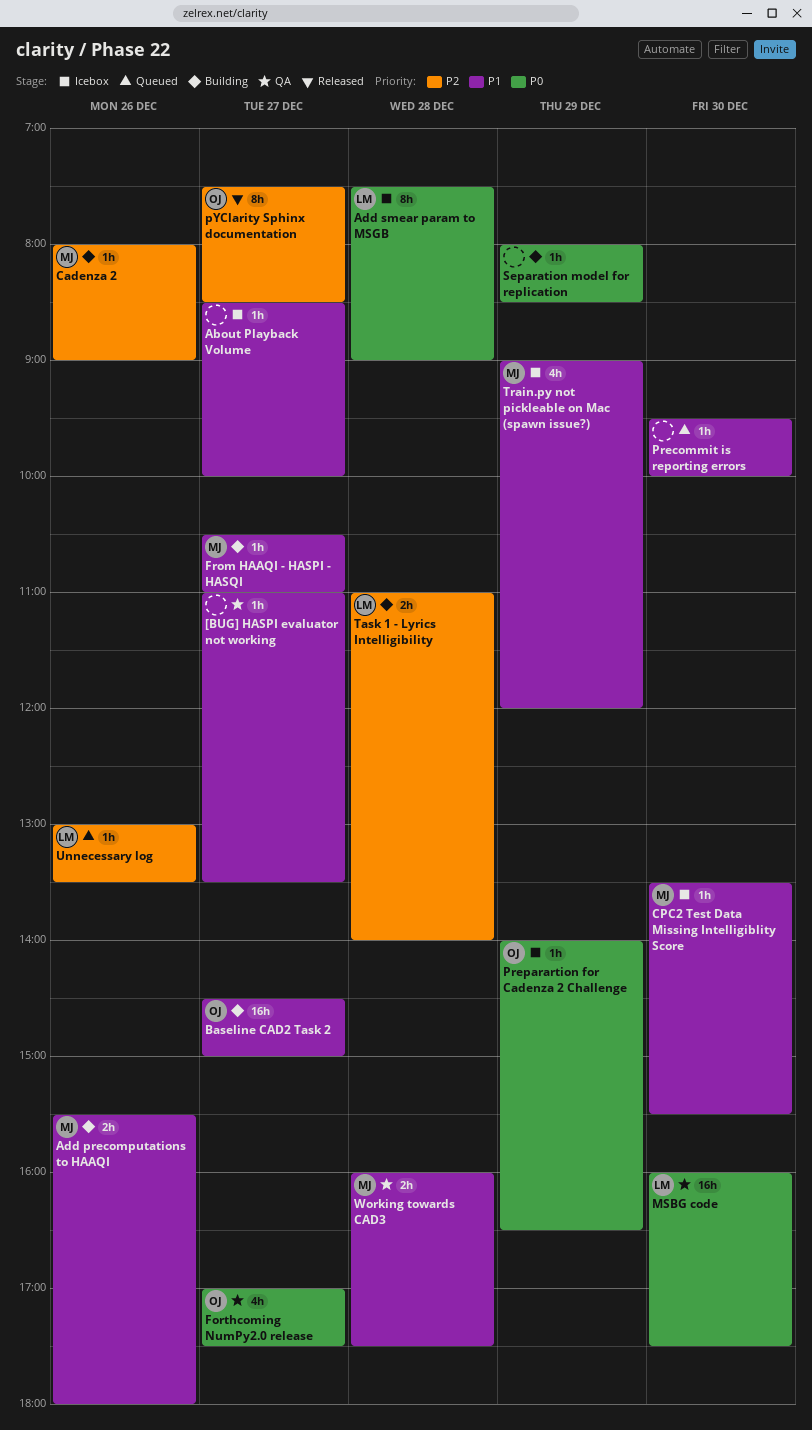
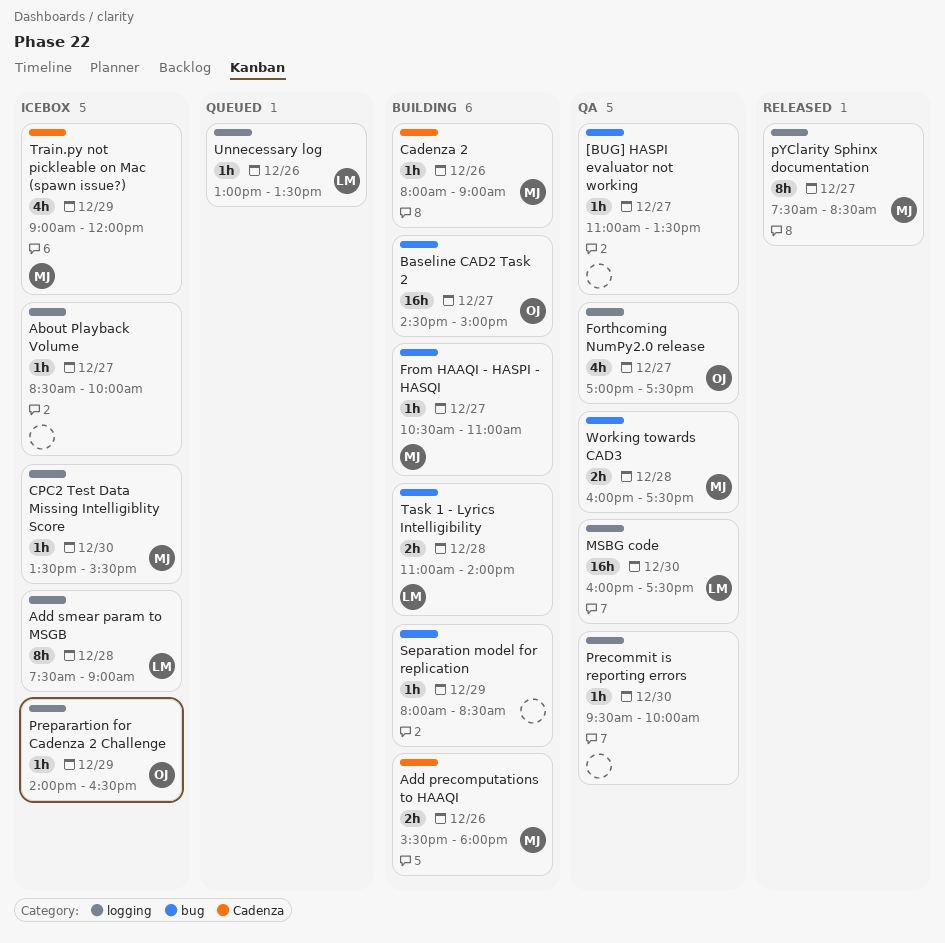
Precommit is reporting errors, status: Queued -> QA
pYClarity Sphinx documentation, owner: OJ -> MJ

